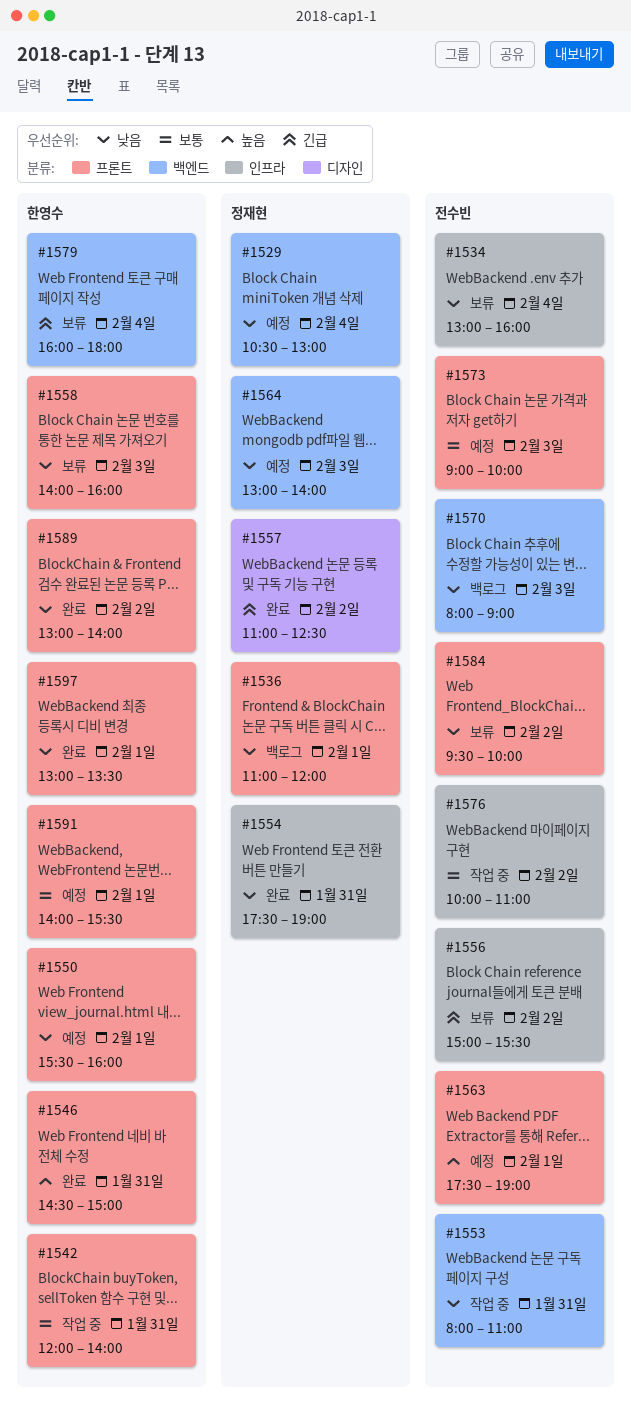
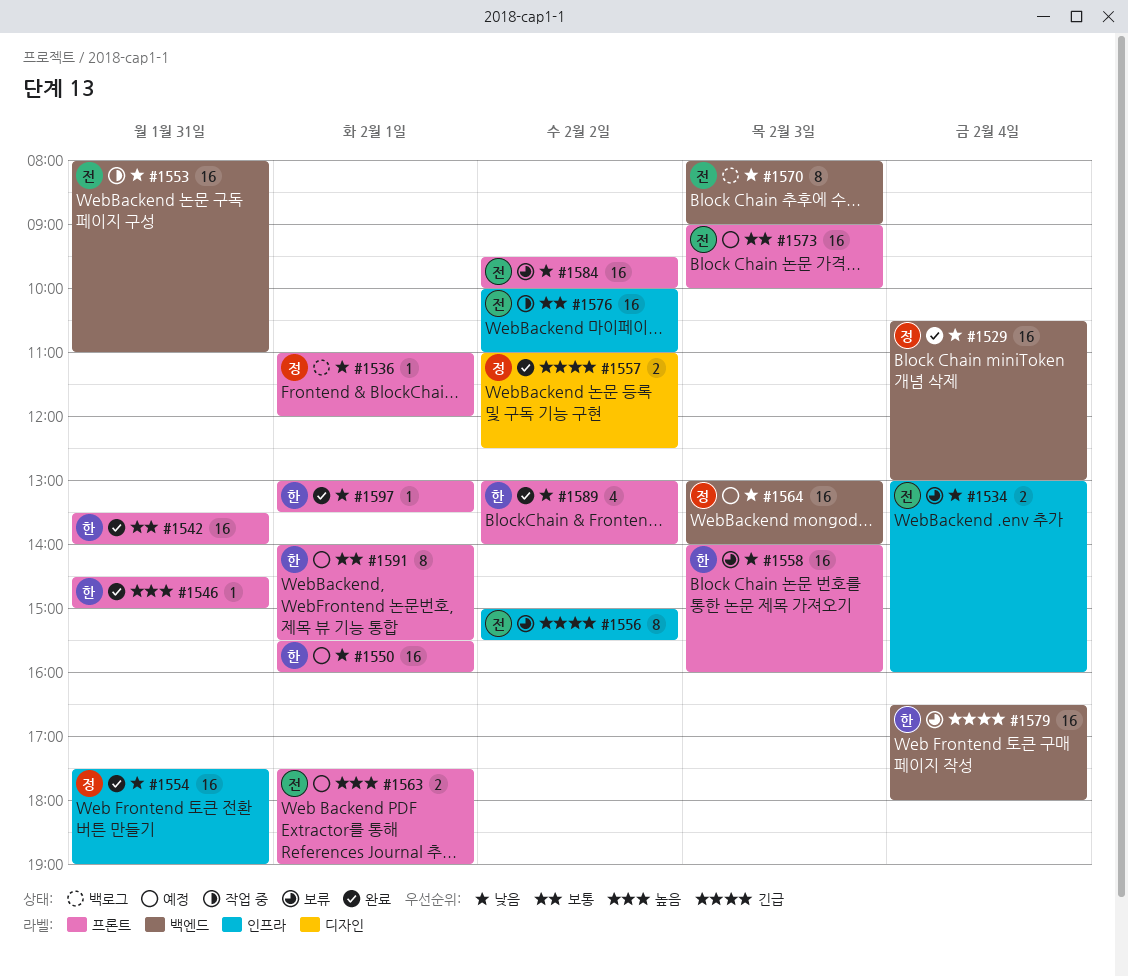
#1529, status: 예정 -> 완료
#1542, status: 작업 중 -> 완료
#1542, begins: 12:00 -> 13:30
#1579, begins: 16:00 -> 16:30

